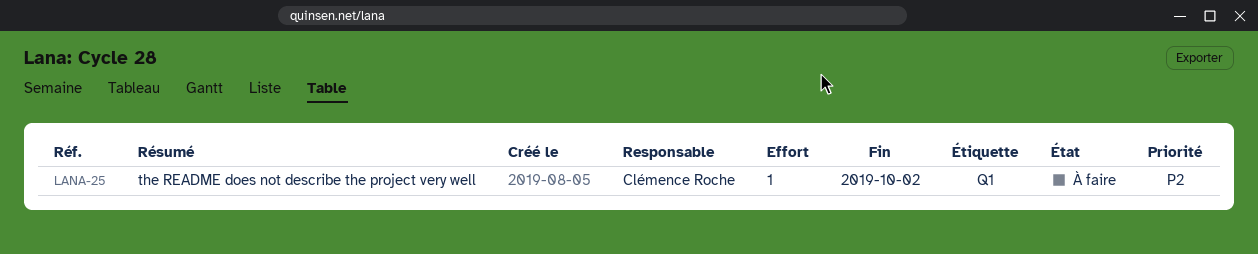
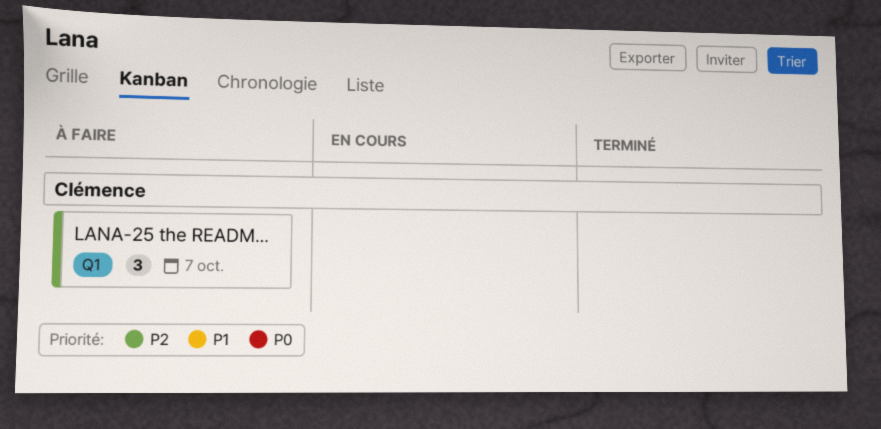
LANA-25, estimate: 1 -> 3
LANA-25, due: Oct 2 -> Oct 7

